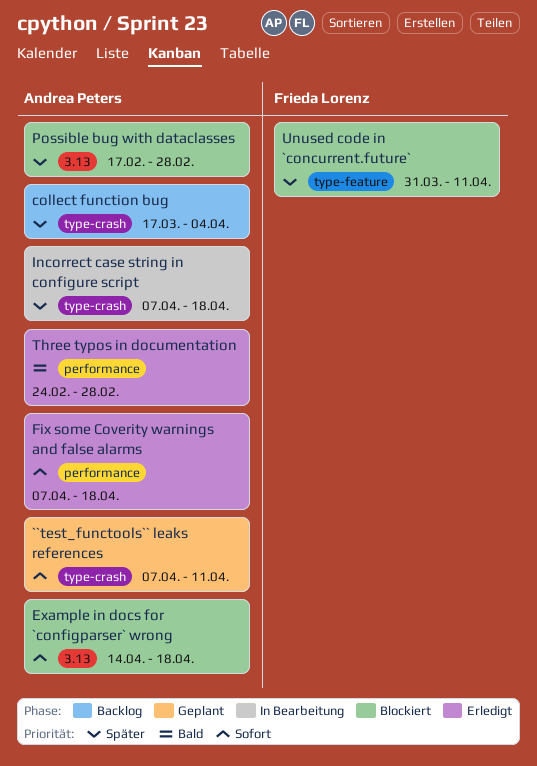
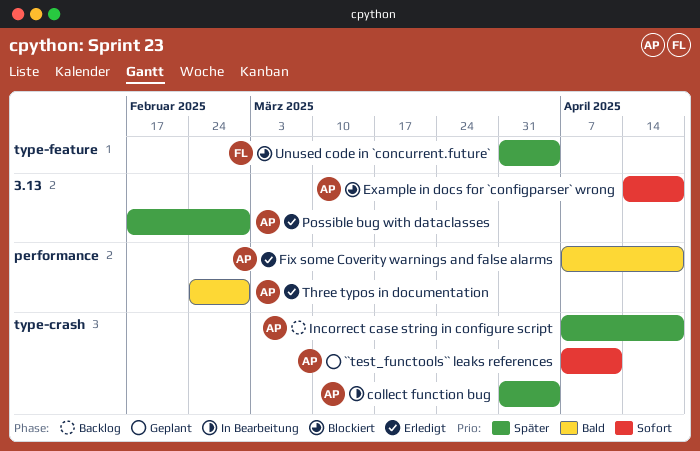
collect function bug, status: Backlog -> In Bearbeitung
collect function bug, start: Mar 17 -> Mar 31
Fix some Coverity warnings and false alarms, priority: Sofort -> Bald
Incorrect case string in configure script, status: In Bearbeitung -> Backlog
Possible bug with dataclasses, status: Blockiert -> Erledigt
Unused code in `concurrent.future`, due: Apr 11 -> Apr 4

